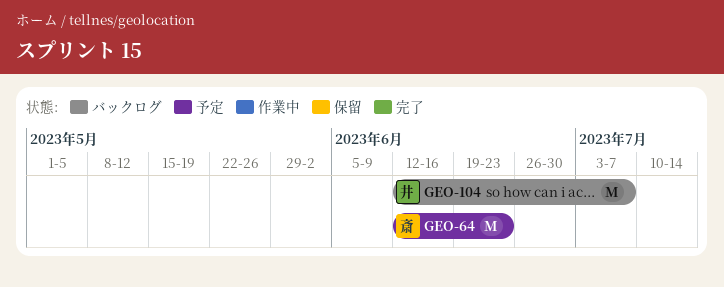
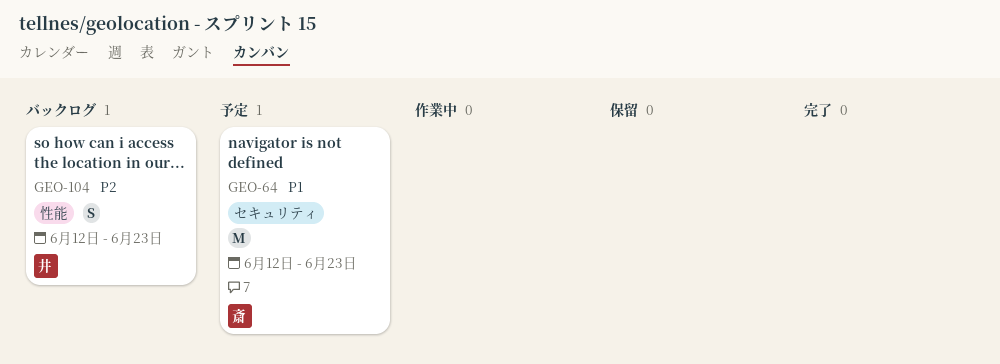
GEO-104, estimate: M -> S
GEO-104, due: Jul 7 -> Jun 23

